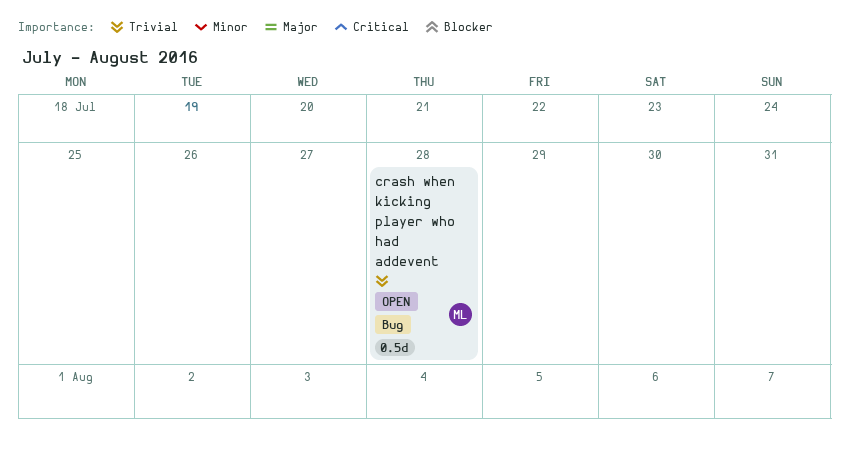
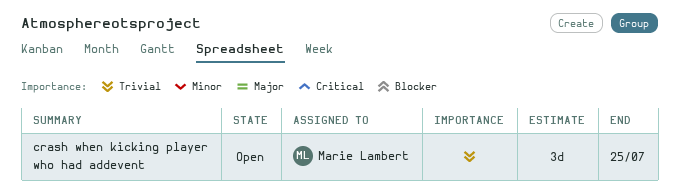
crash when kicking player who had addevent, estimate: 0.5d -> 3d
crash when kicking player who had addevent, due: Jul 28 -> Jul 25

